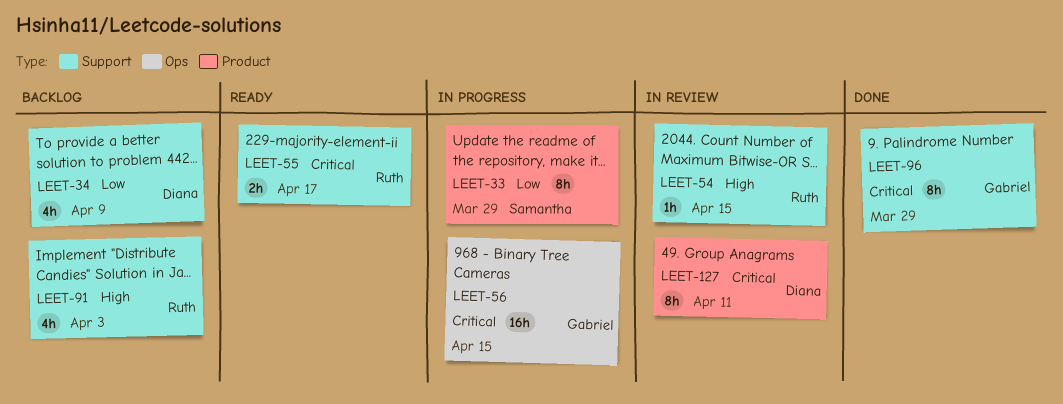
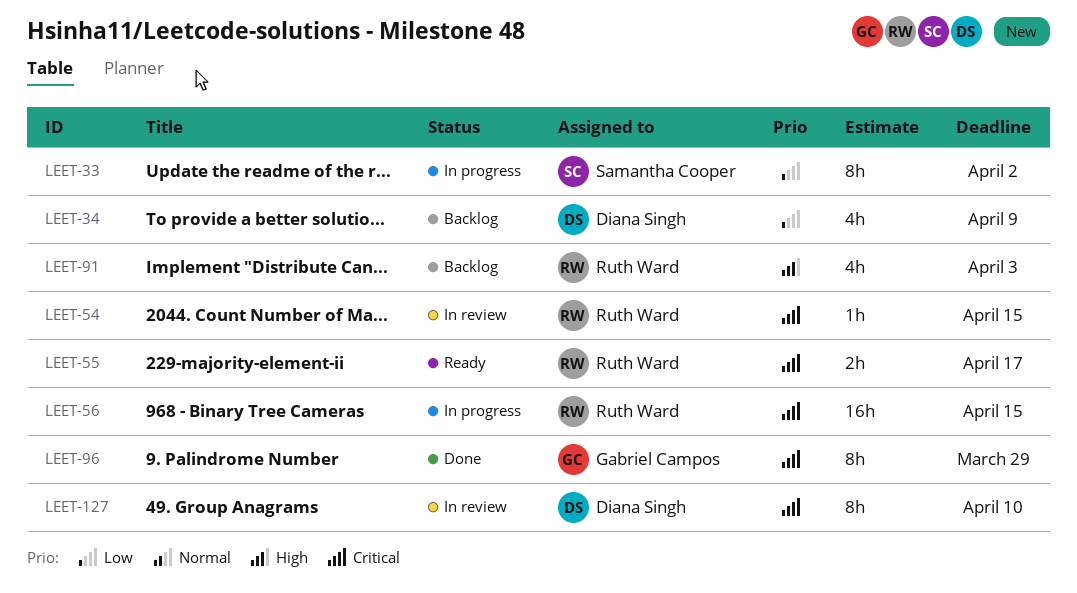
LEET-33, due: Mar 29 -> Apr 2
LEET-54, priority: High -> Critical
LEET-56, owner: Gabriel Campos -> Ruth Ward
LEET-127, due: Apr 11 -> Apr 10

